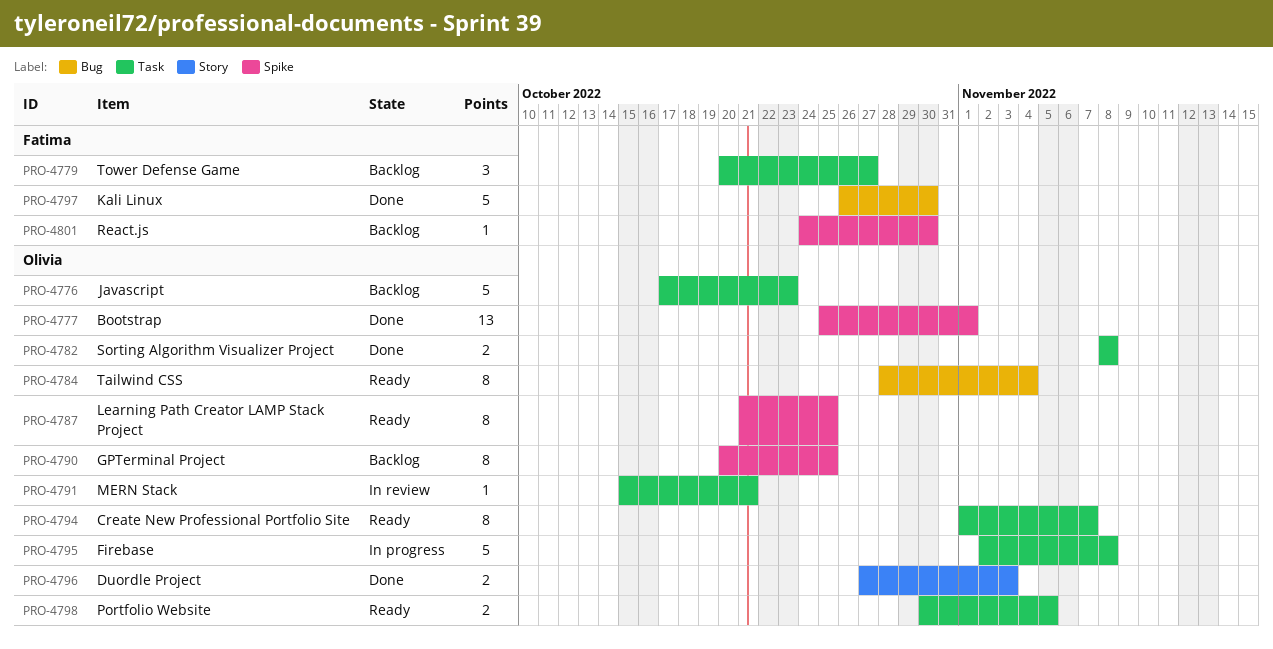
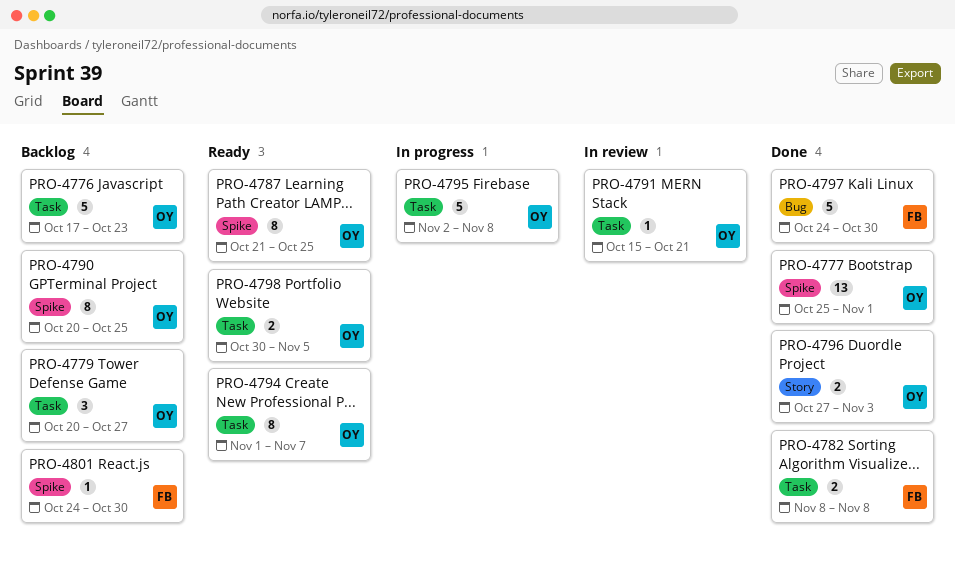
PRO-4779, owner: Fatima -> Olivia
PRO-4782, owner: Olivia -> Fatima
PRO-4784: present -> none
PRO-4797, start: Oct 26 -> Oct 24

